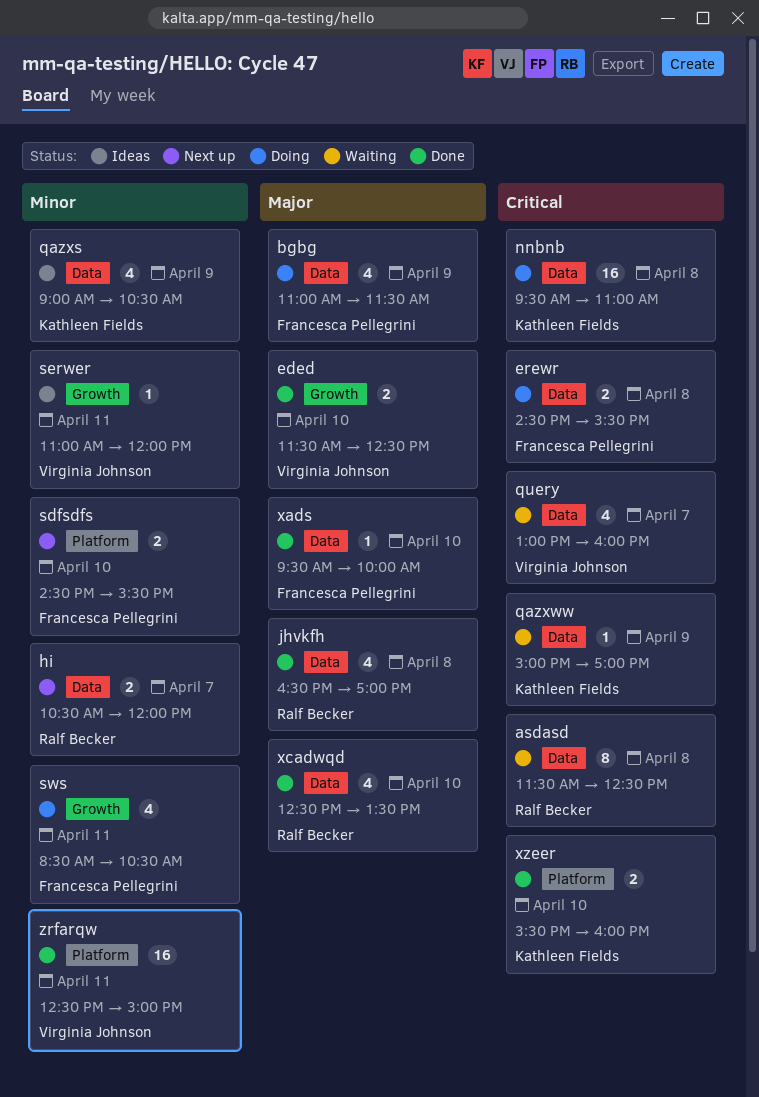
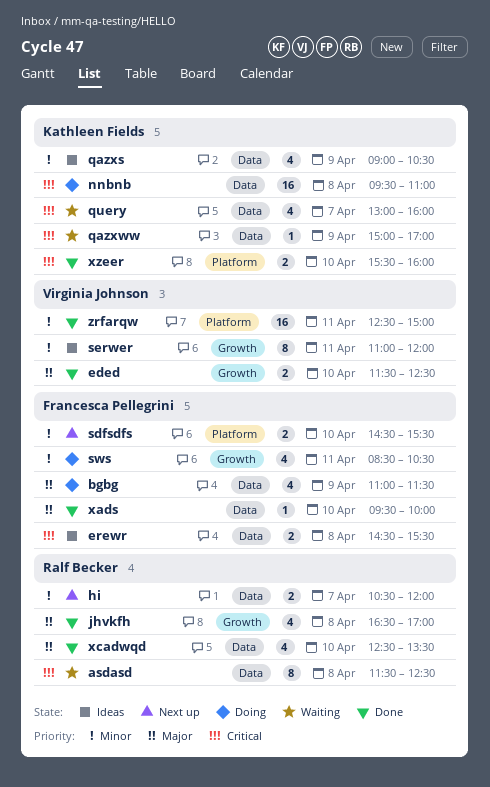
erewr, status: Doing -> Ideas
jhvkfh, label: Data -> Growth
query, owner: Virginia Johnson -> Kathleen Fields
serwer, estimate: 1 -> 8

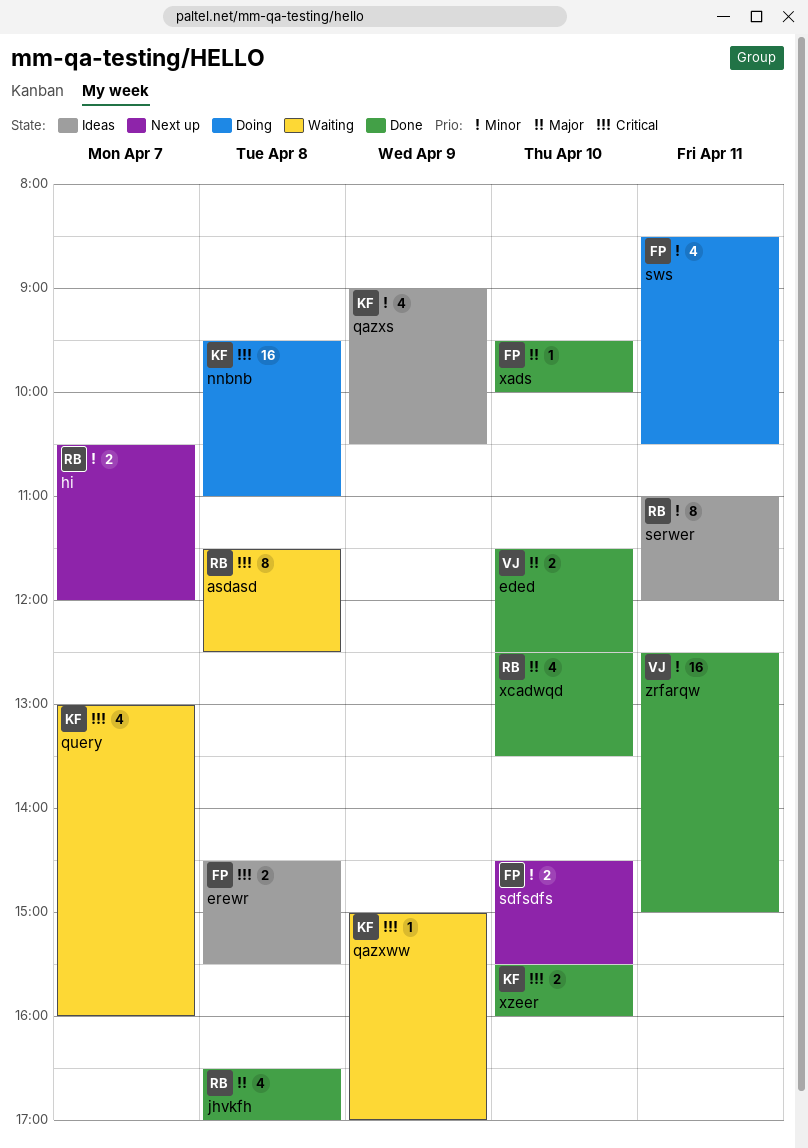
bgbg: present -> none
serwer, owner: Virginia Johnson -> Ralf Becker

